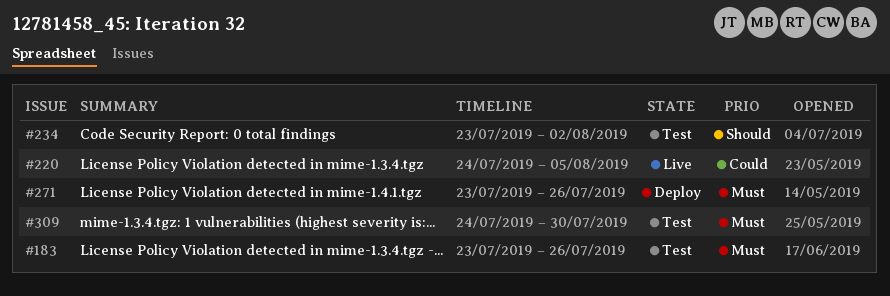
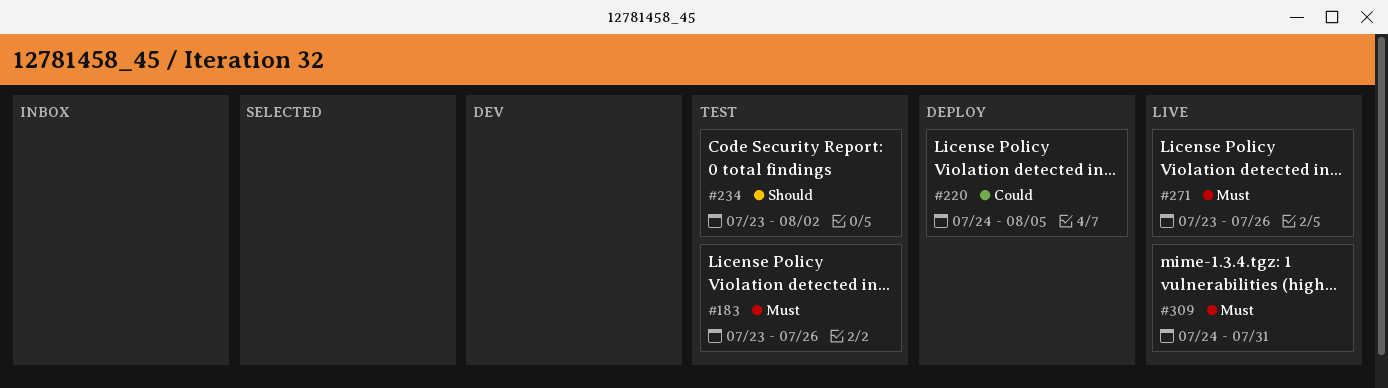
#220, status: Live -> Deploy
#271, status: Deploy -> Live
#309, status: Test -> Live
#309, due: Jul 30 -> Jul 31

